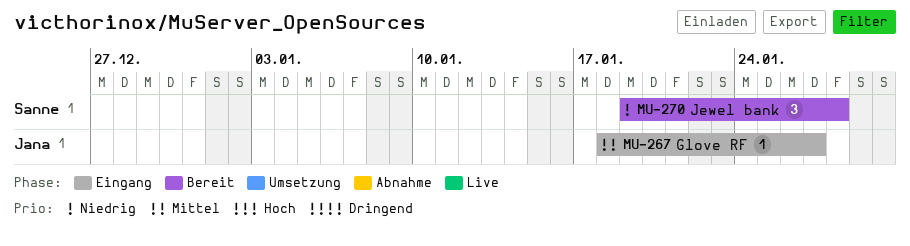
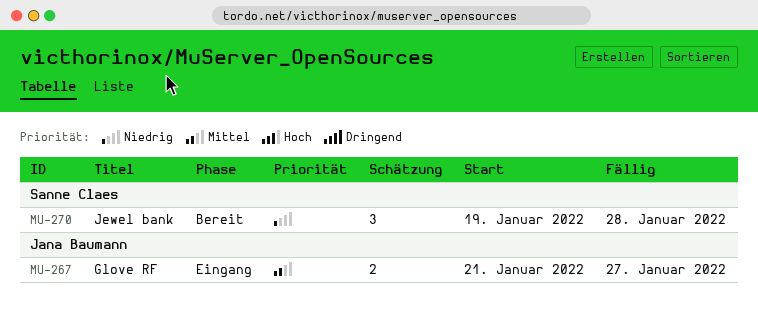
MU-267, estimate: 1 -> 2
MU-267, start: Jan 18 -> Jan 21

